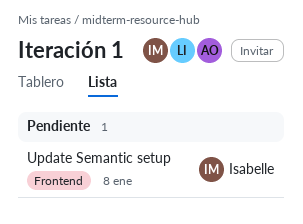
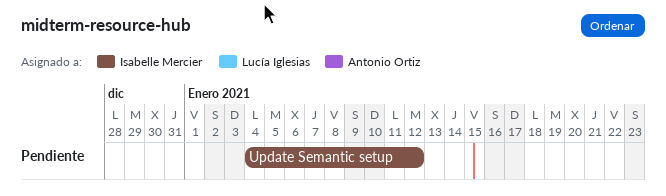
Update Semantic setup, due: Jan 8 -> Jan 12

